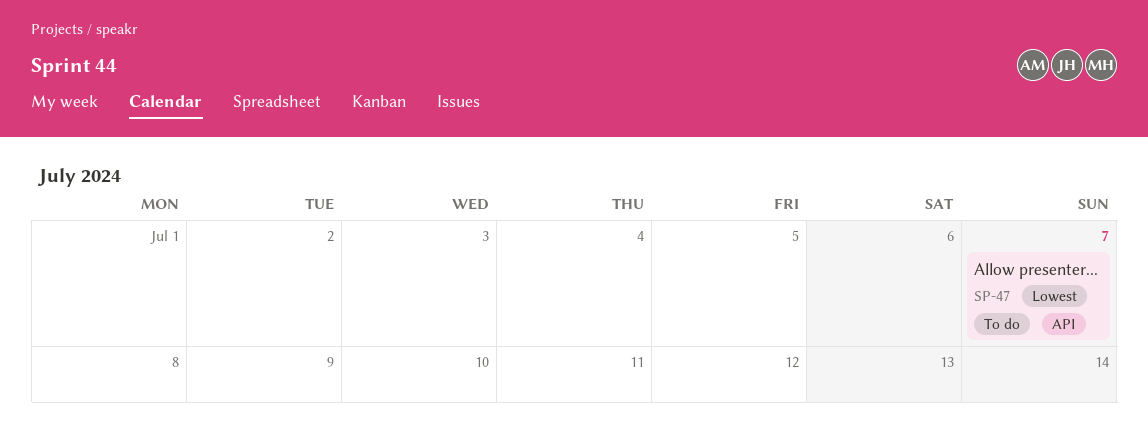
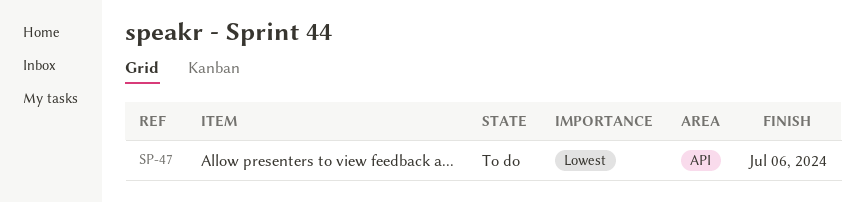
SP-47, due: Jul 7 -> Jul 6

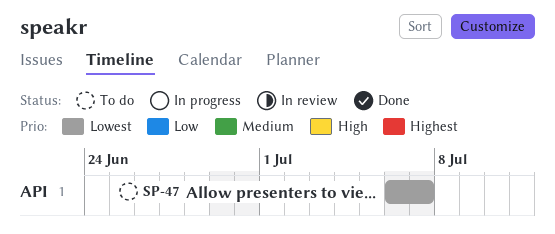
SP-47, due: Jul 6 -> Jul 7

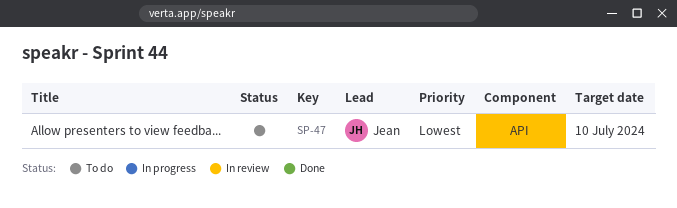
SP-47, due: Jul 7 -> Jul 10

